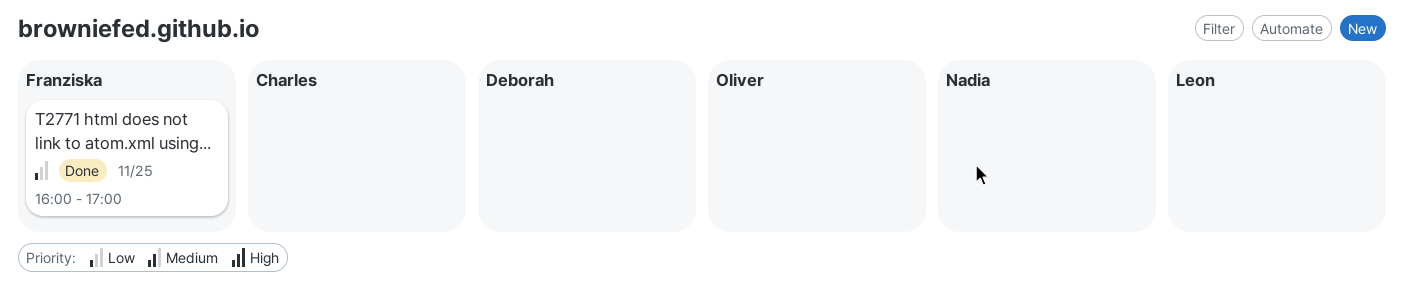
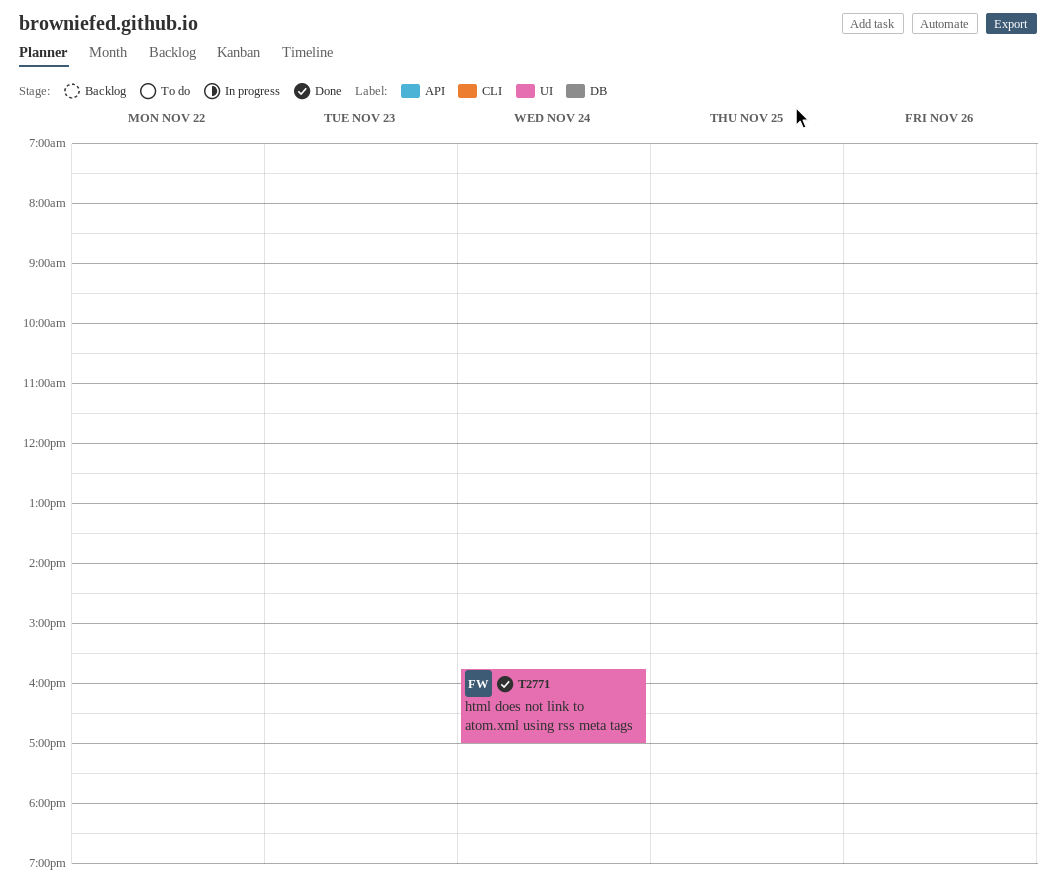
T2771, day: Nov 25 -> Nov 24
T2771, begins: 16:00 -> 15:45

